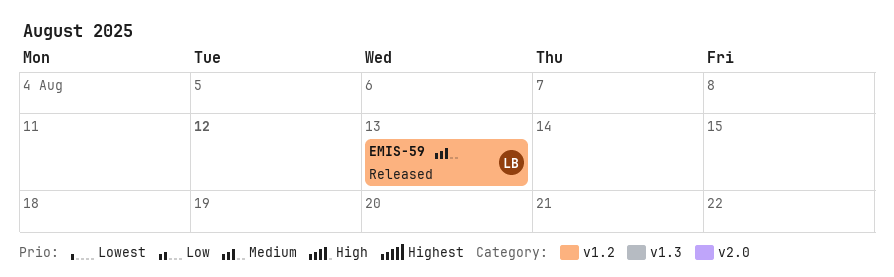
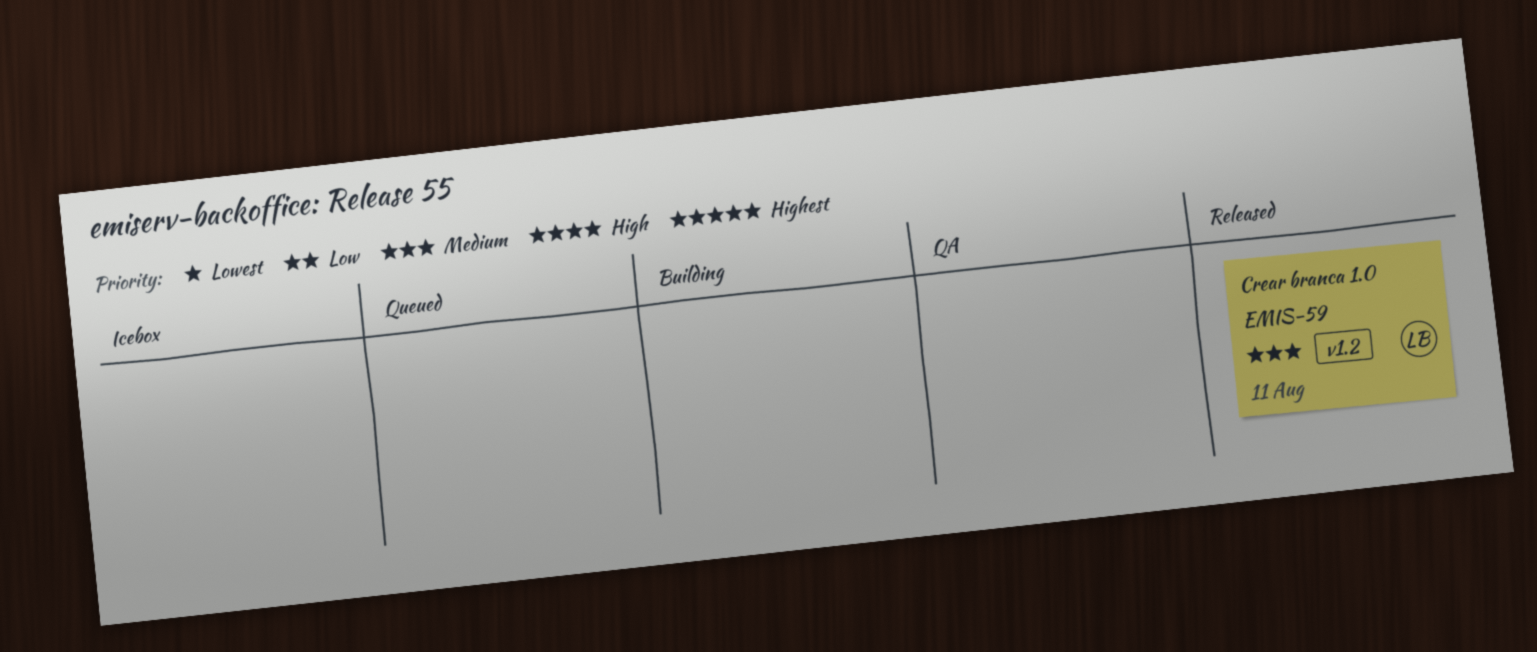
EMIS-59, due: Aug 13 -> Aug 11

